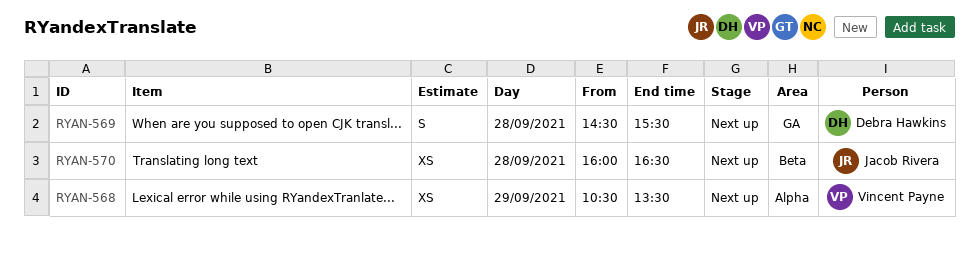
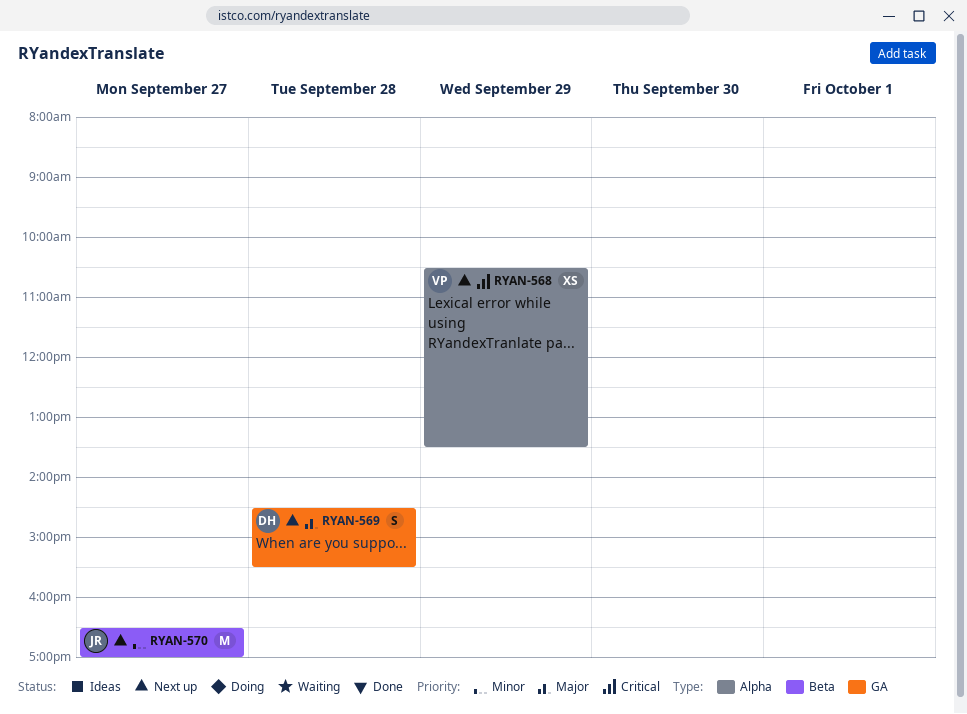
RYAN-570, estimate: XS -> M
RYAN-570, day: Sep 28 -> Sep 27
RYAN-570, begins: 16:00 -> 16:30
RYAN-570, ends: 16:30 -> 17:00

